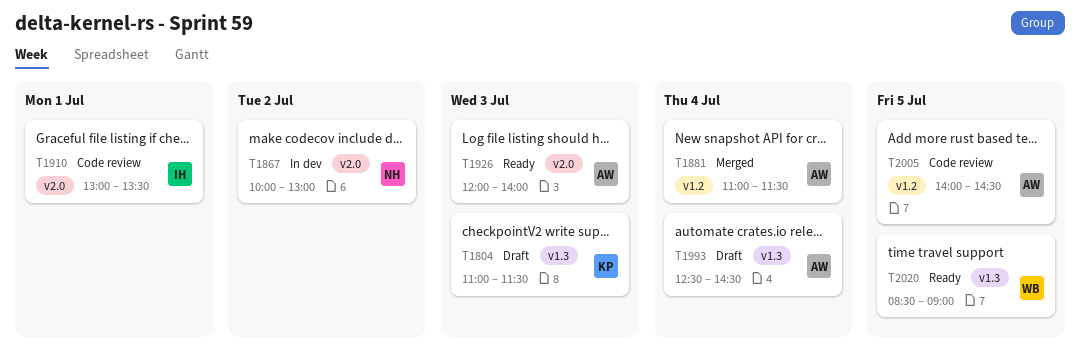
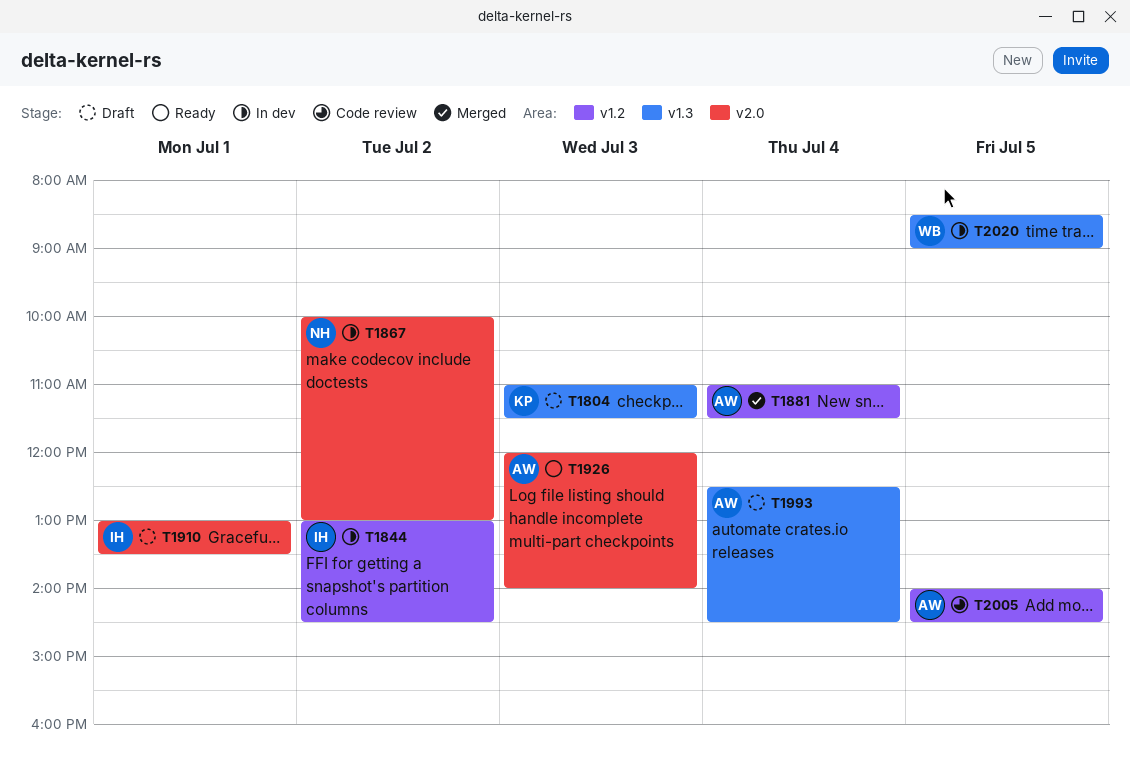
T1844: none -> present
T1910, status: Code review -> Draft
T2020, status: Ready -> In dev

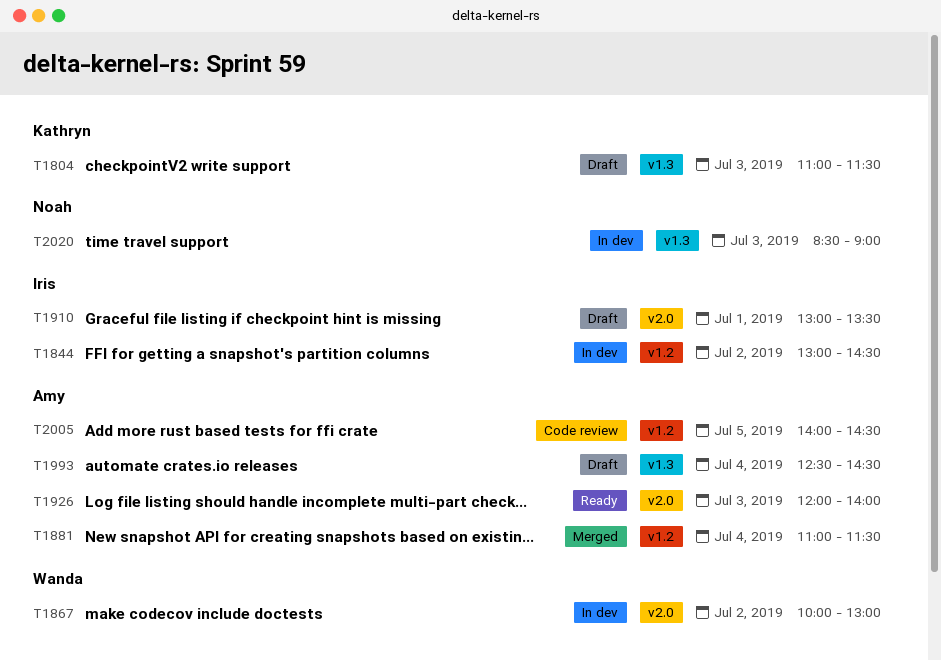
T1867, owner: Noah -> Wanda
T2020, owner: Wanda -> Noah
T2020, day: Jul 5 -> Jul 3

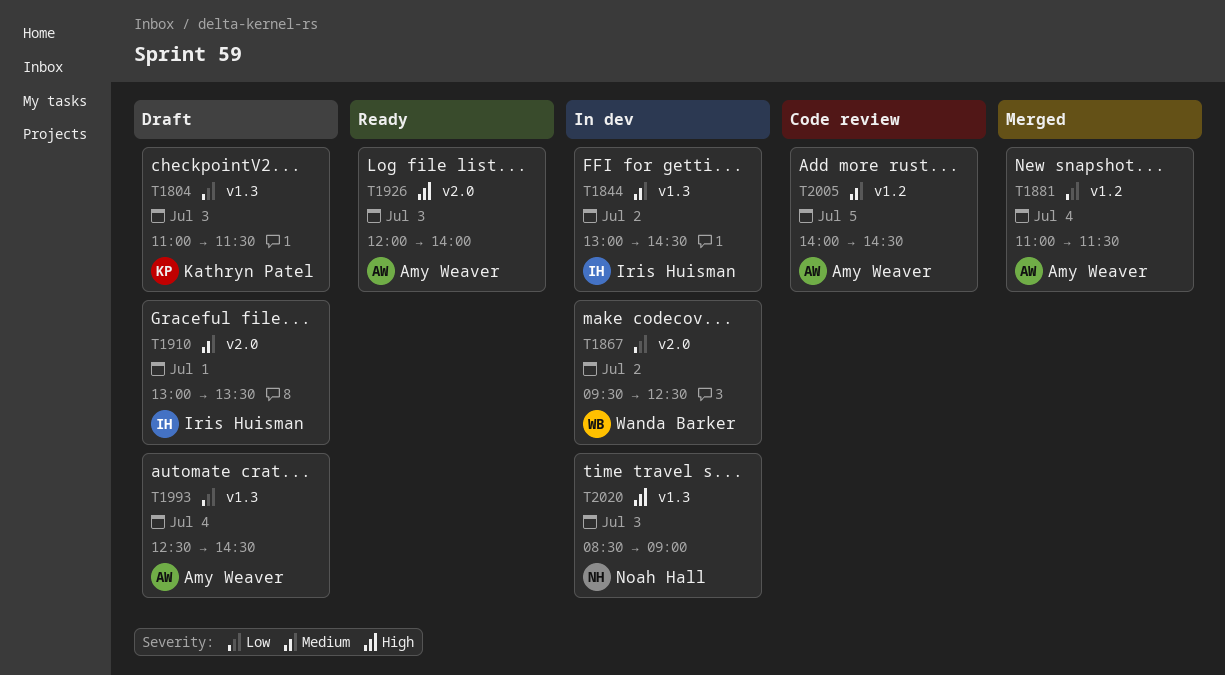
T1844, label: v1.2 -> v1.3
T1867, begins: 10:00 -> 09:30
T1867, ends: 13:00 -> 12:30

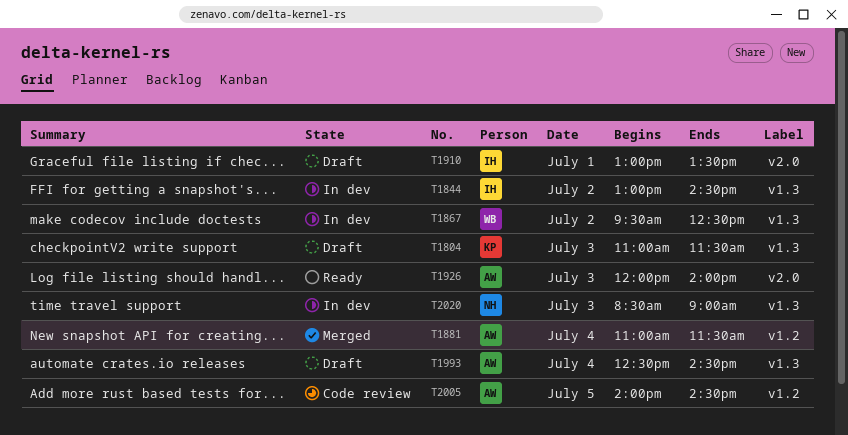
T1867, label: v2.0 -> v1.3

